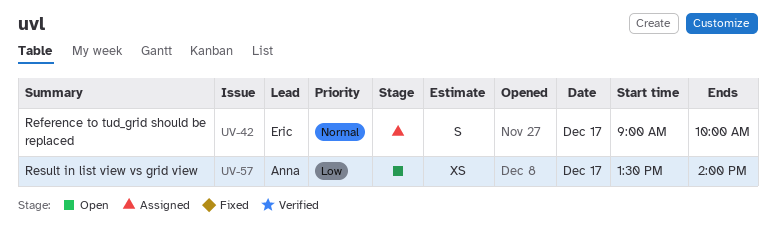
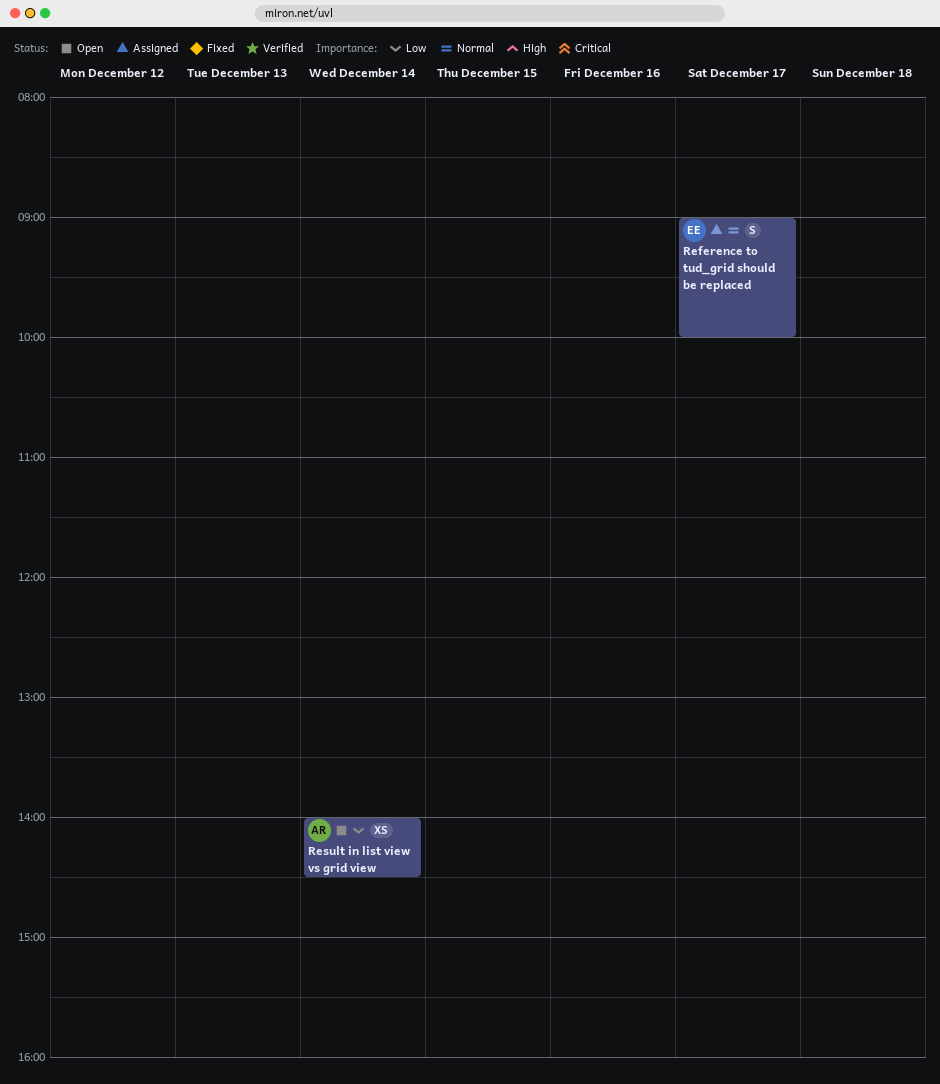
Result in list view vs grid view, day: Dec 17 -> Dec 14
Result in list view vs grid view, begins: 13:30 -> 14:00
Result in list view vs grid view, ends: 14:00 -> 14:30

